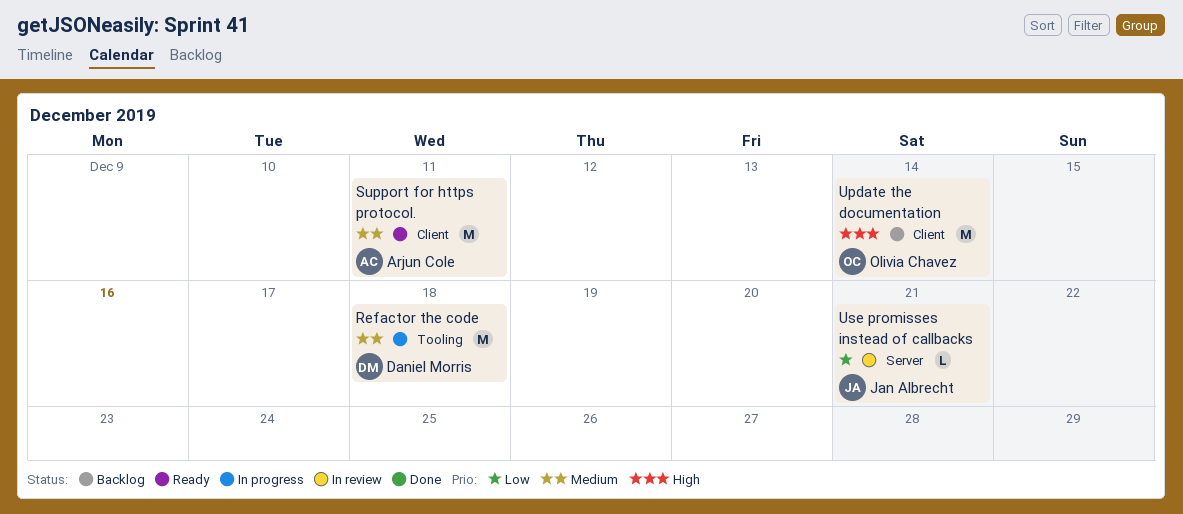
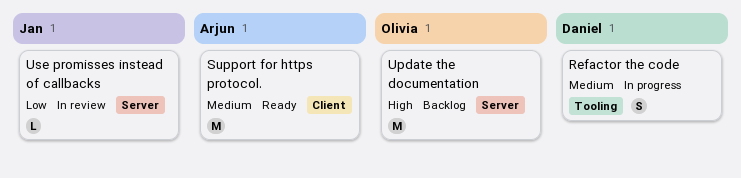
Refactor the code, estimate: M -> S
Update the documentation, label: Client -> Server

